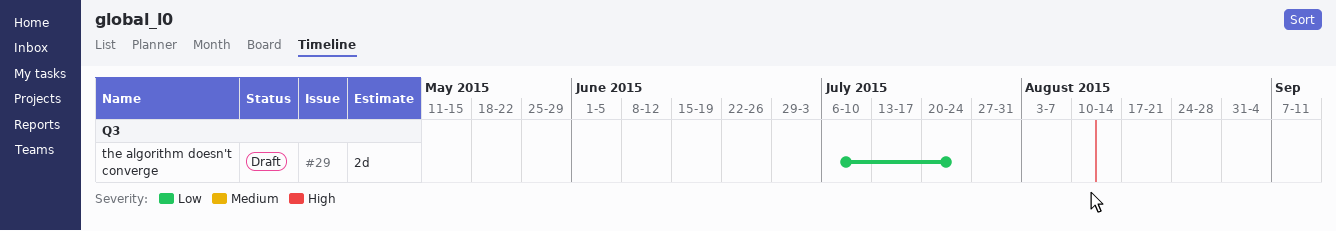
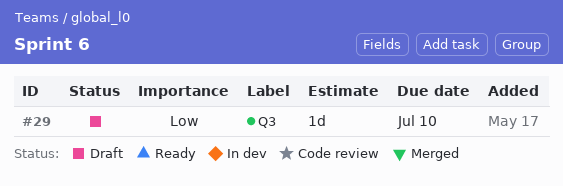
#29, estimate: 2d -> 1d
#29, due: Jul 24 -> Jul 10

